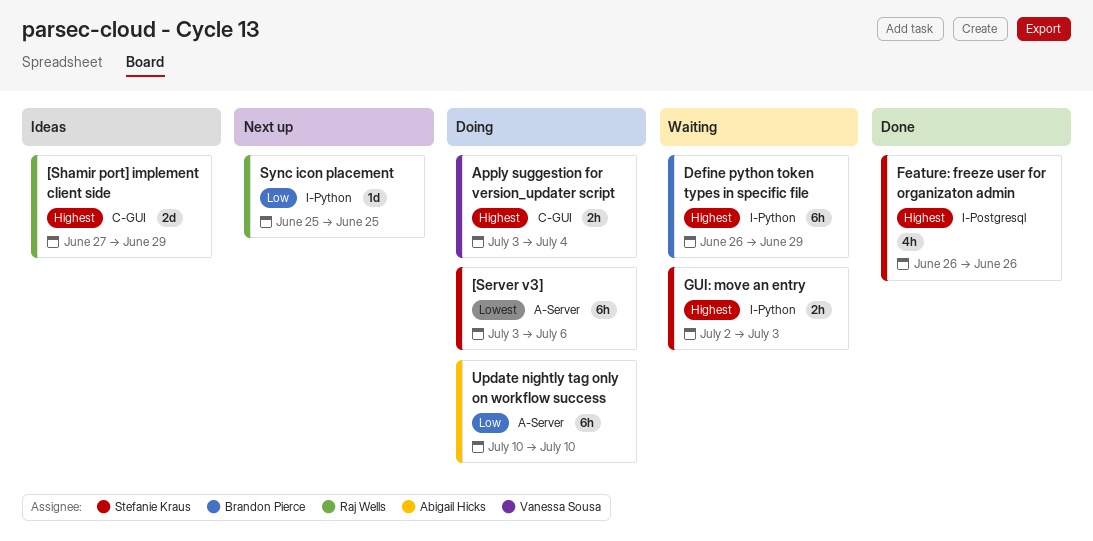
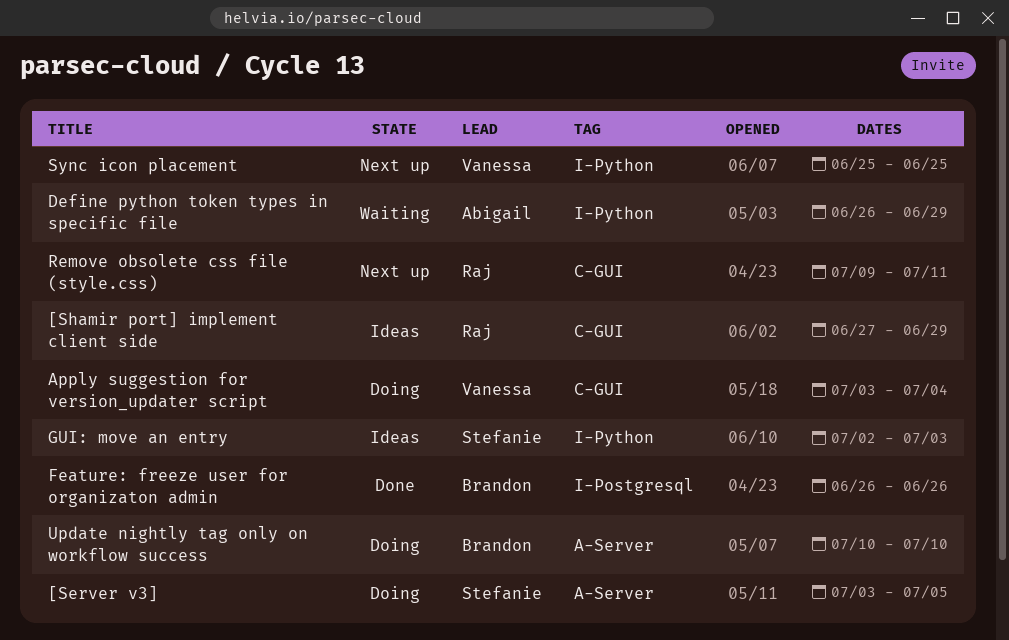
[Server v3], due: Jul 6 -> Jul 5
Define python token types in specific file, owner: Brandon Pierce -> Abigail Hicks
Feature: freeze user for organizaton admin, owner: Stefanie Kraus -> Brandon Pierce
GUI: move an entry, status: Waiting -> Ideas
Remove obsolete css file (style.css): none -> present
Sync icon placement, owner: Raj Wells -> Vanessa Sousa
Update nightly tag only on workflow success, owner: Abigail Hicks -> Brandon Pierce

